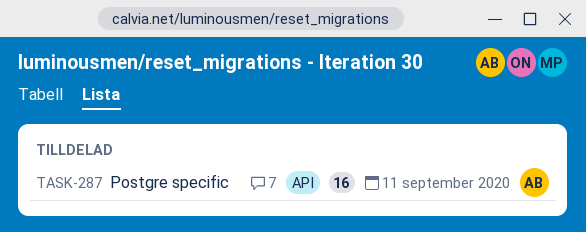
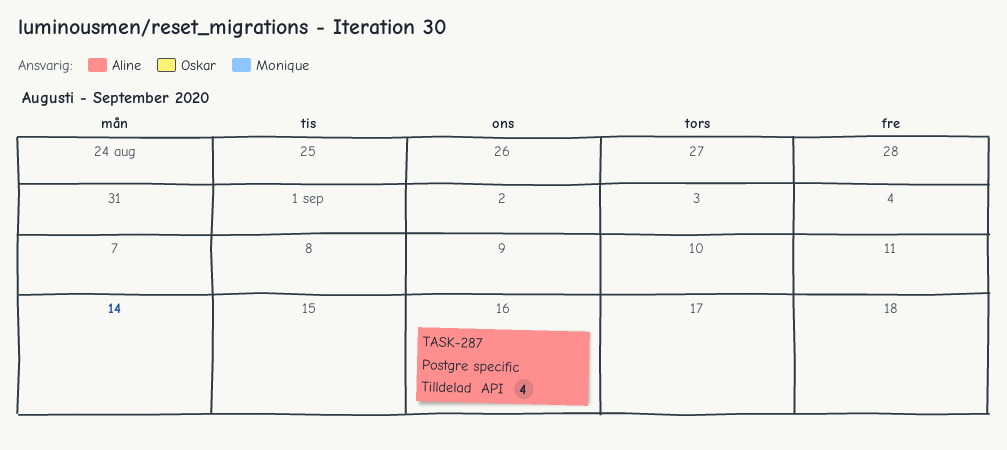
TASK-287, estimate: 16 -> 4
TASK-287, due: Sep 11 -> Sep 16

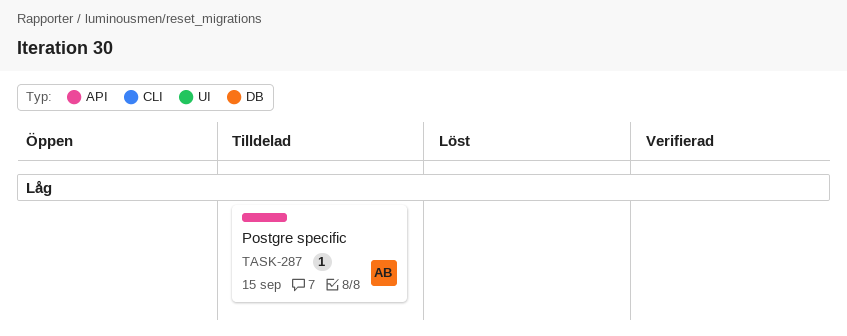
TASK-287, estimate: 4 -> 1
TASK-287, due: Sep 16 -> Sep 15

